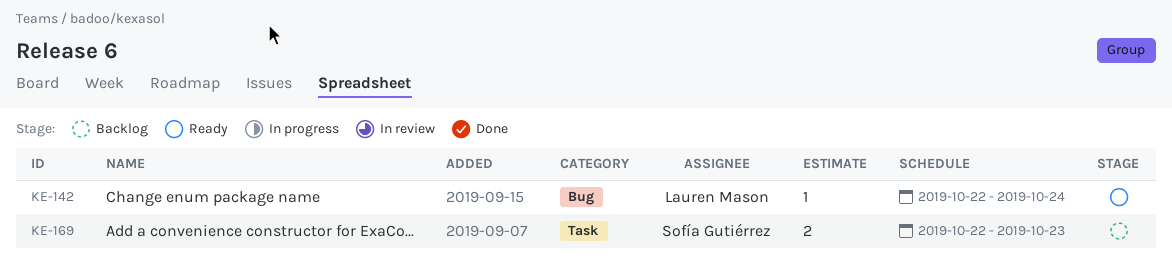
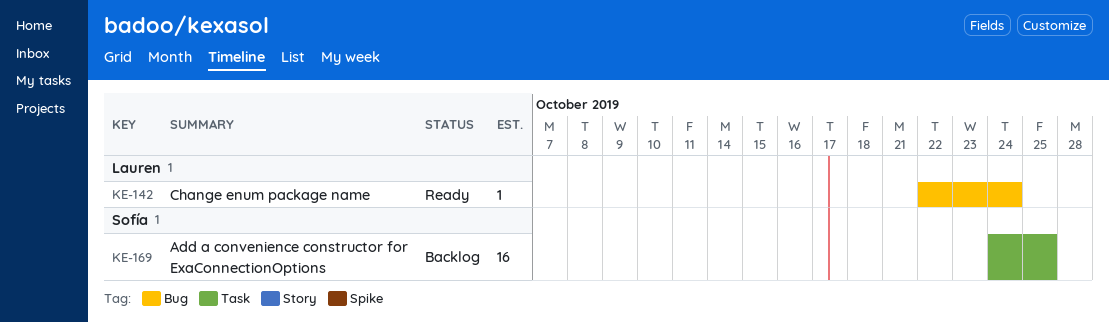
KE-169, estimate: 2 -> 16
KE-169, start: Oct 22 -> Oct 24
KE-169, due: Oct 23 -> Oct 25

